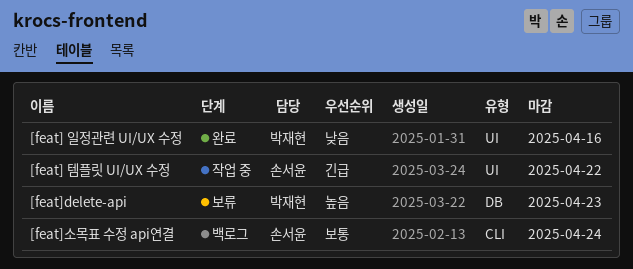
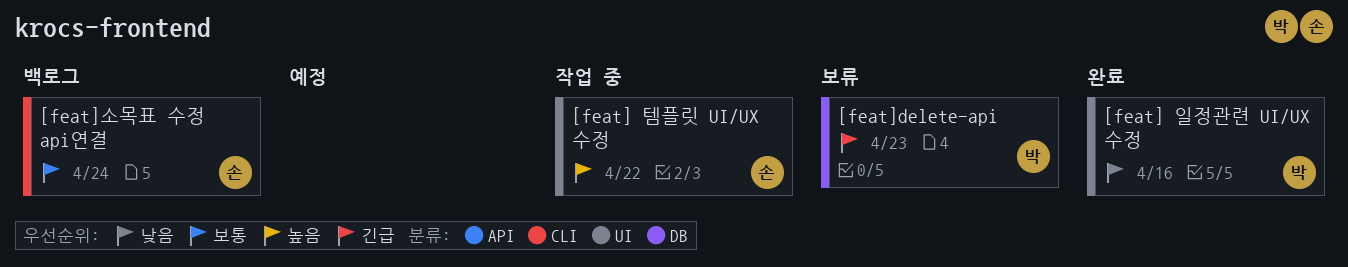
[feat] 템플릿 UI/UX 수정, priority: 긴급 -> 높음
[feat]delete-api, priority: 높음 -> 긴급

